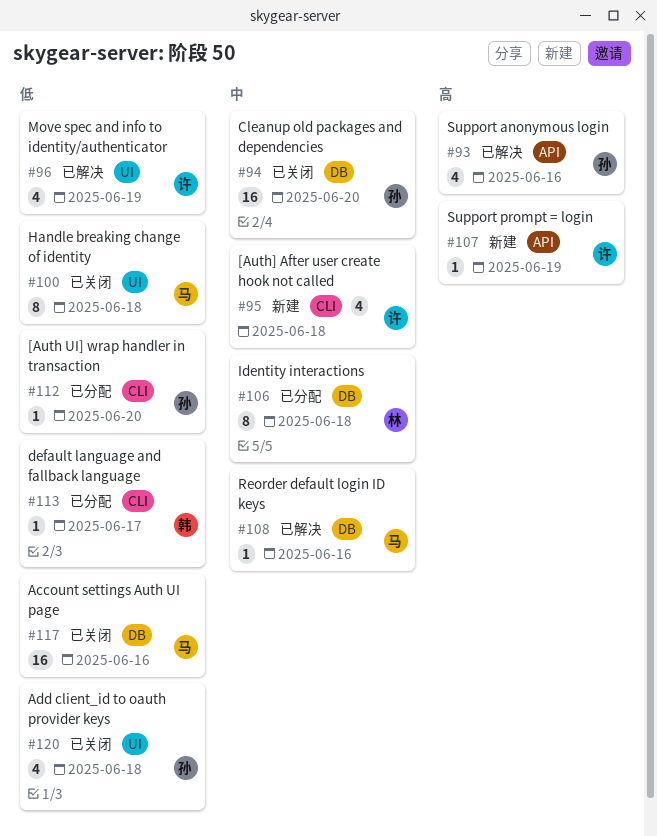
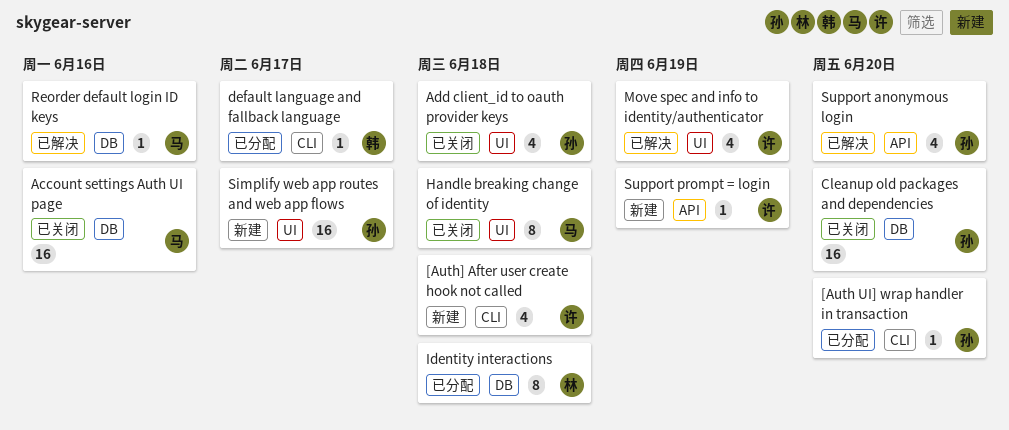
Simplify web app routes and web app flows: none -> present
Support anonymous login, due: Jun 16 -> Jun 20

